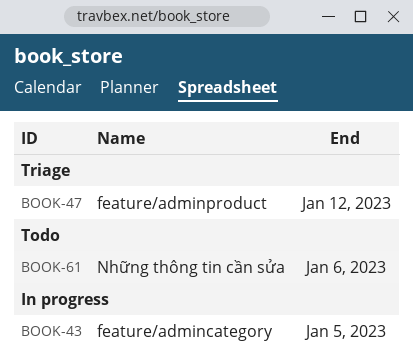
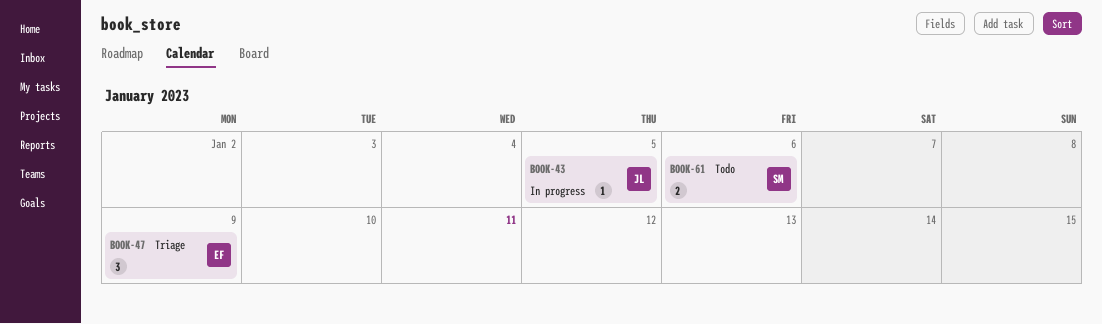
BOOK-47, due: Jan 12 -> Jan 9

